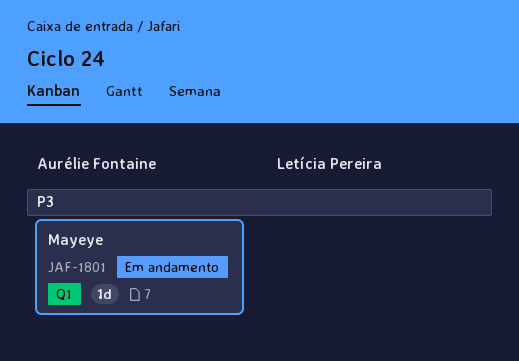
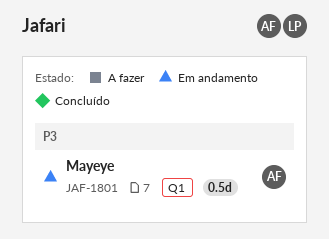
JAF-1801, estimate: 1d -> 0.5d

